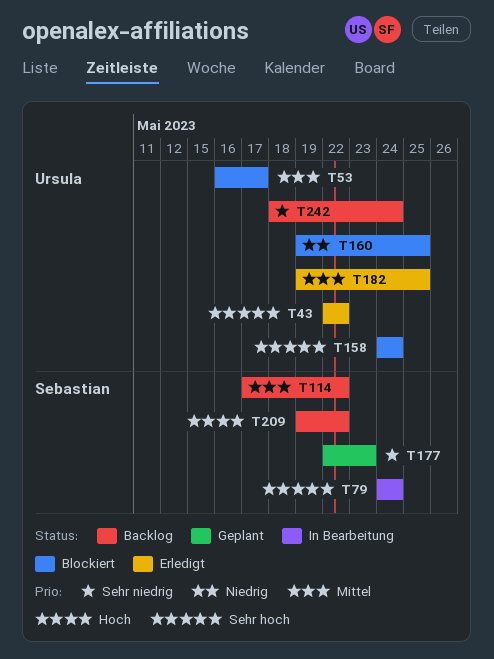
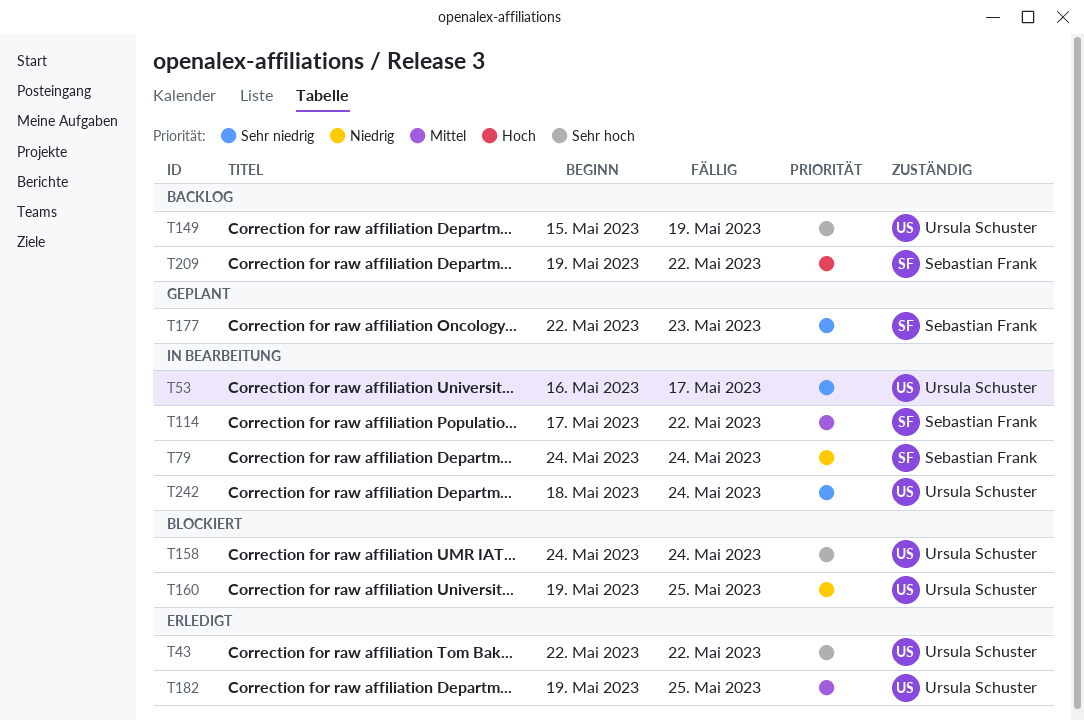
T53, status: Blockiert -> In Bearbeitung
T53, priority: Mittel -> Sehr niedrig
T79, priority: Sehr hoch -> Niedrig
T114, status: Backlog -> In Bearbeitung
T149: none -> present
T242, status: Backlog -> In Bearbeitung

